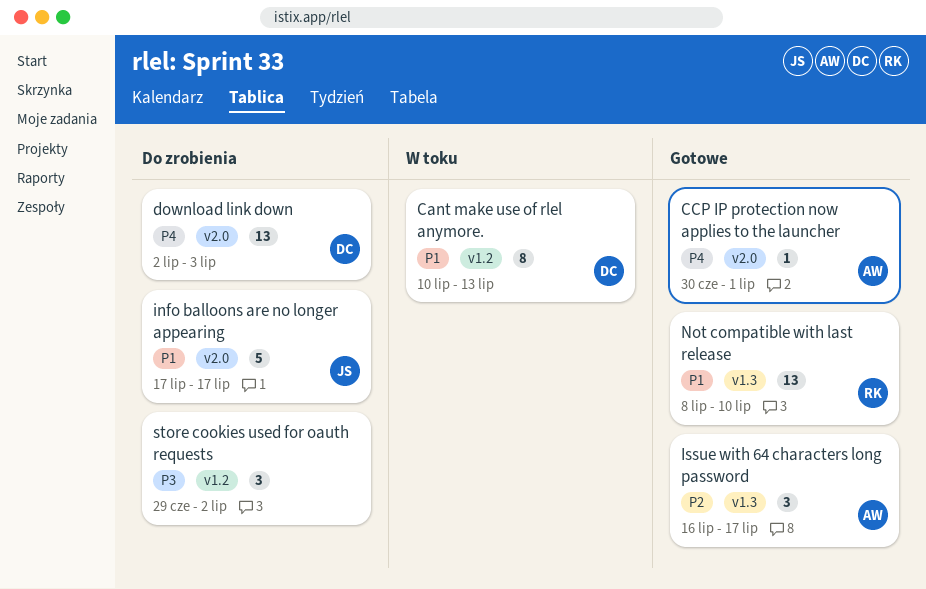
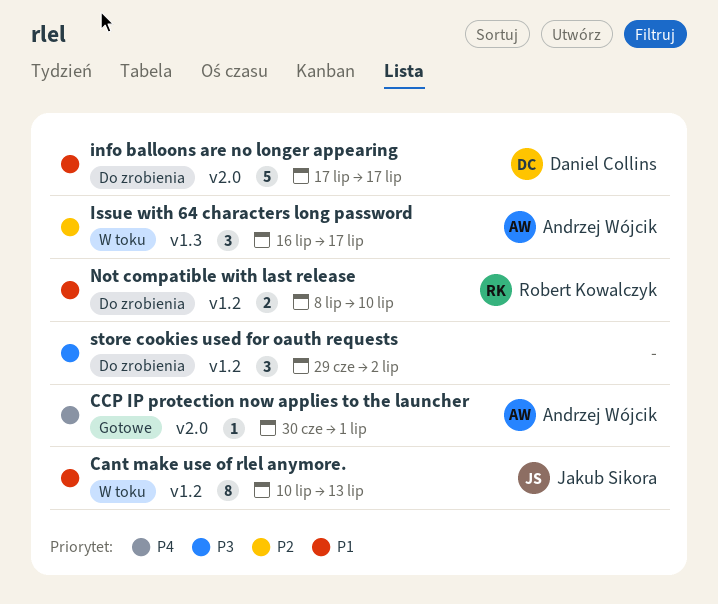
Cant make use of rlel anymore., owner: Daniel Collins -> Jakub Sikora
download link down: present -> none
info balloons are no longer appearing, owner: Jakub Sikora -> Daniel Collins
Issue with 64 characters long password, status: Gotowe -> W toku
Not compatible with last release, status: Gotowe -> Do zrobienia
Not compatible with last release, label: v1.3 -> v1.2
Not compatible with last release, estimate: 13 -> 2

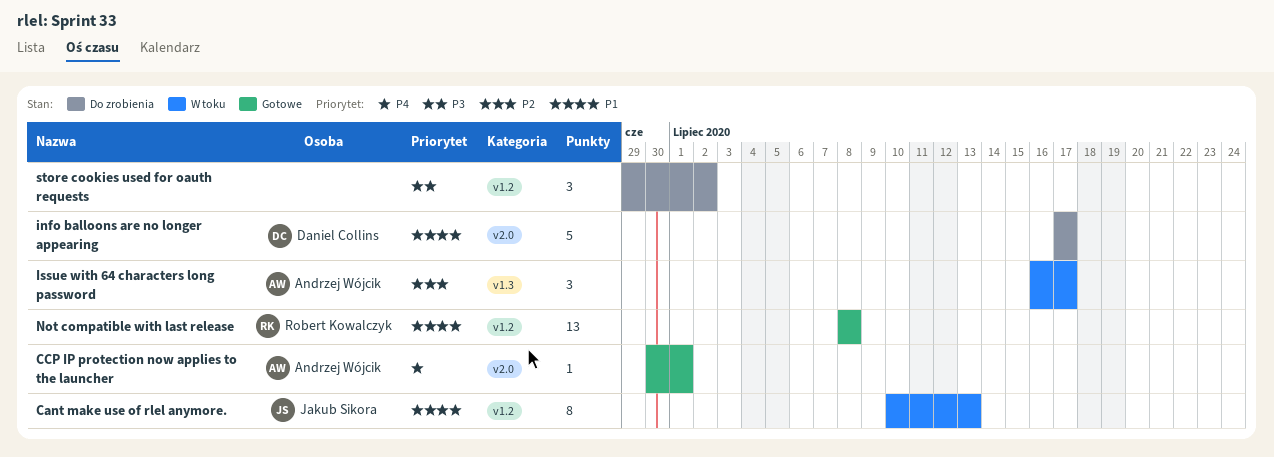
Not compatible with last release, status: Do zrobienia -> Gotowe
Not compatible with last release, estimate: 2 -> 13
Not compatible with last release, due: Jul 10 -> Jul 8

